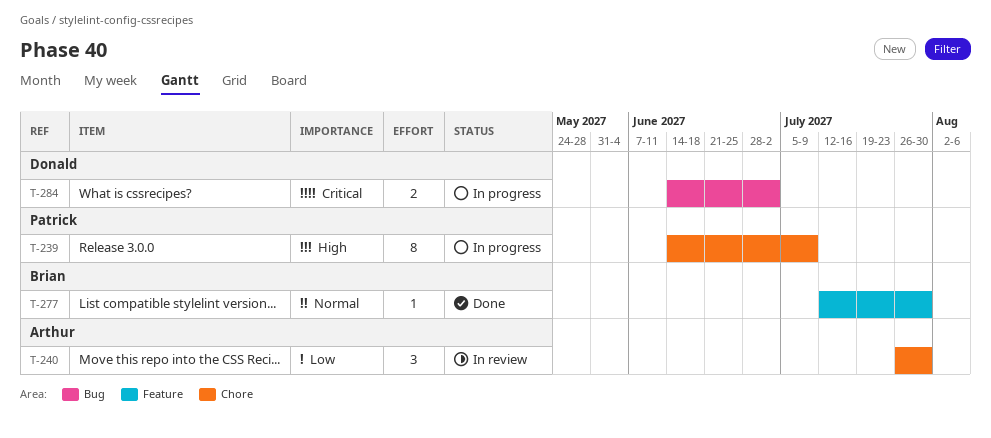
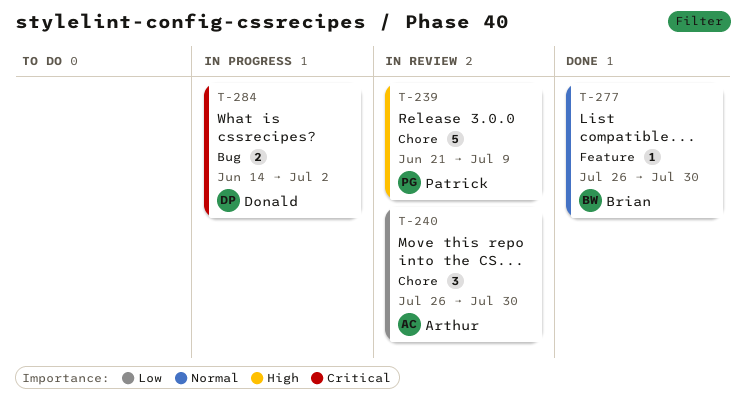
T-239, status: In progress -> In review
T-239, estimate: 8 -> 5
T-239, start: Jun 14 -> Jun 21
T-277, start: Jul 12 -> Jul 26

